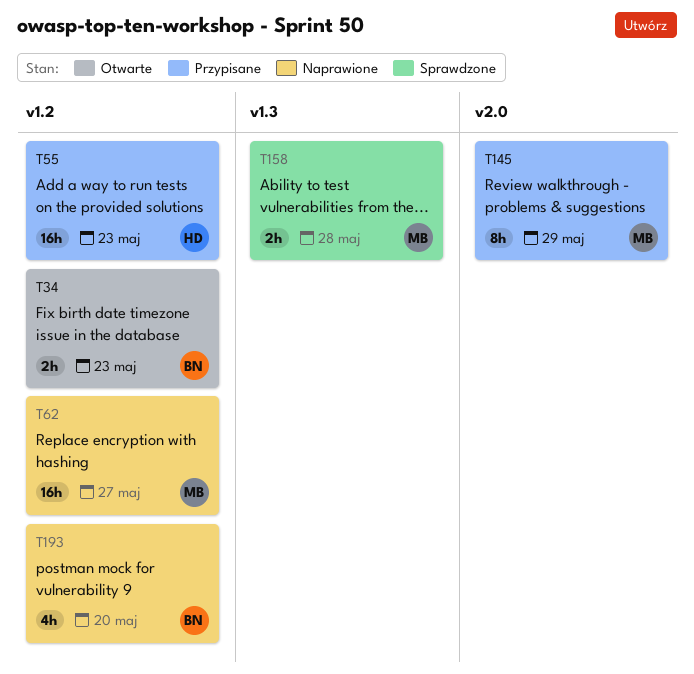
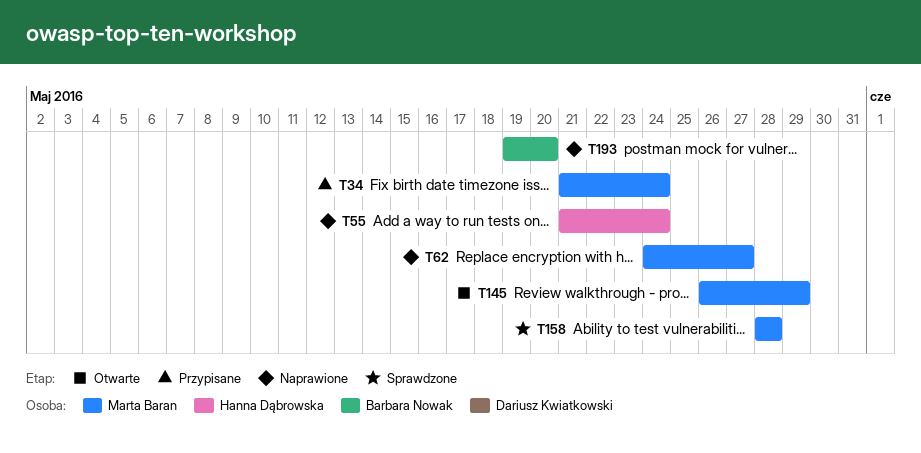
T34, status: Otwarte -> Przypisane
T34, owner: Barbara Nowak -> Marta Baran
T34, due: May 23 -> May 24
T55, status: Przypisane -> Naprawione
T55, due: May 23 -> May 24
T145, status: Przypisane -> Otwarte

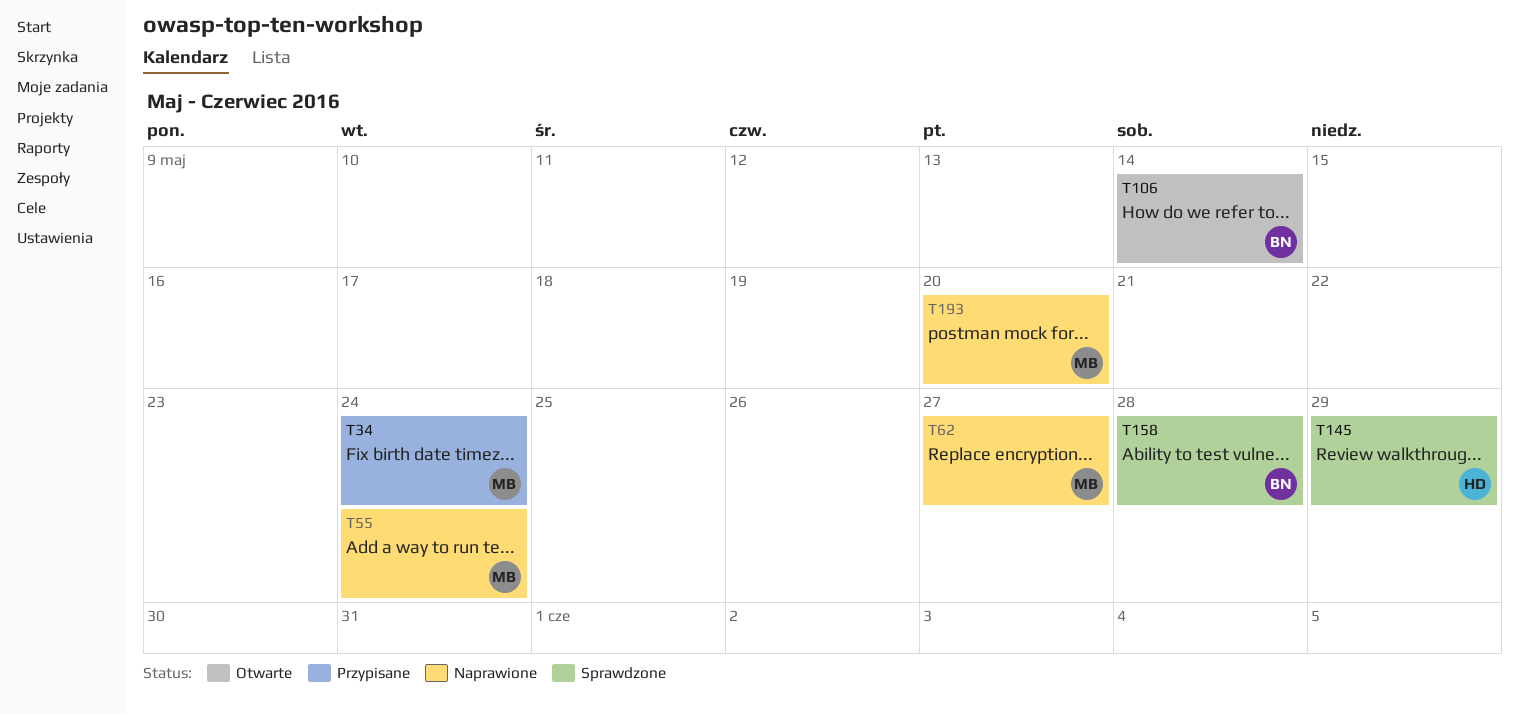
T55, owner: Hanna Dąbrowska -> Marta Baran
T106: none -> present
T145, status: Otwarte -> Sprawdzone
T145, owner: Marta Baran -> Hanna Dąbrowska
T158, owner: Marta Baran -> Barbara Nowak
T193, owner: Barbara Nowak -> Marta Baran

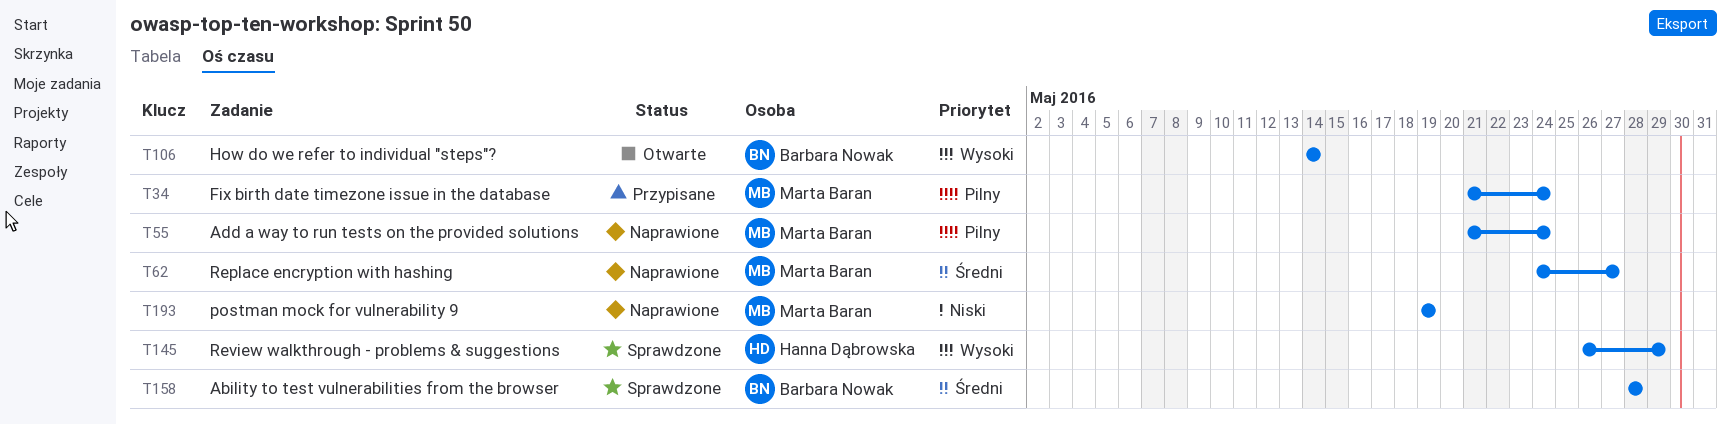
T193, due: May 20 -> May 19

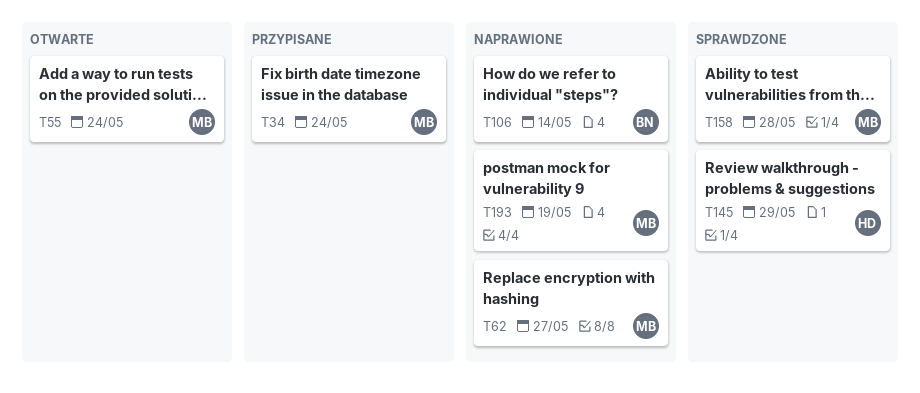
T55, status: Naprawione -> Otwarte
T106, status: Otwarte -> Naprawione
T158, owner: Barbara Nowak -> Marta Baran

